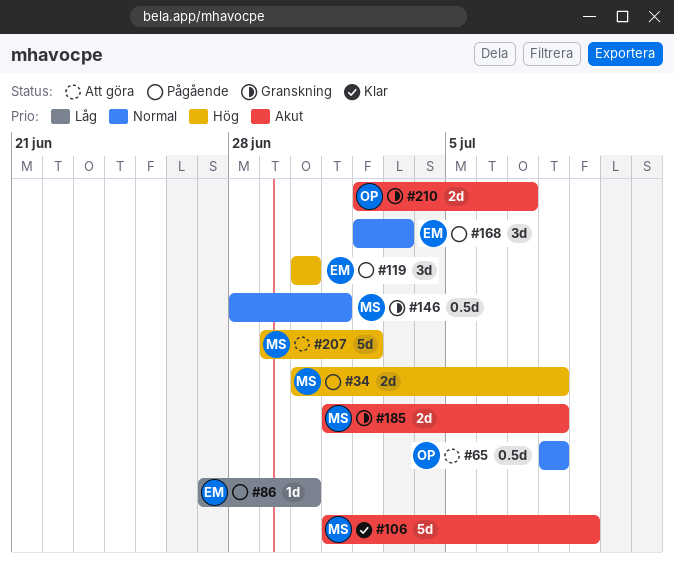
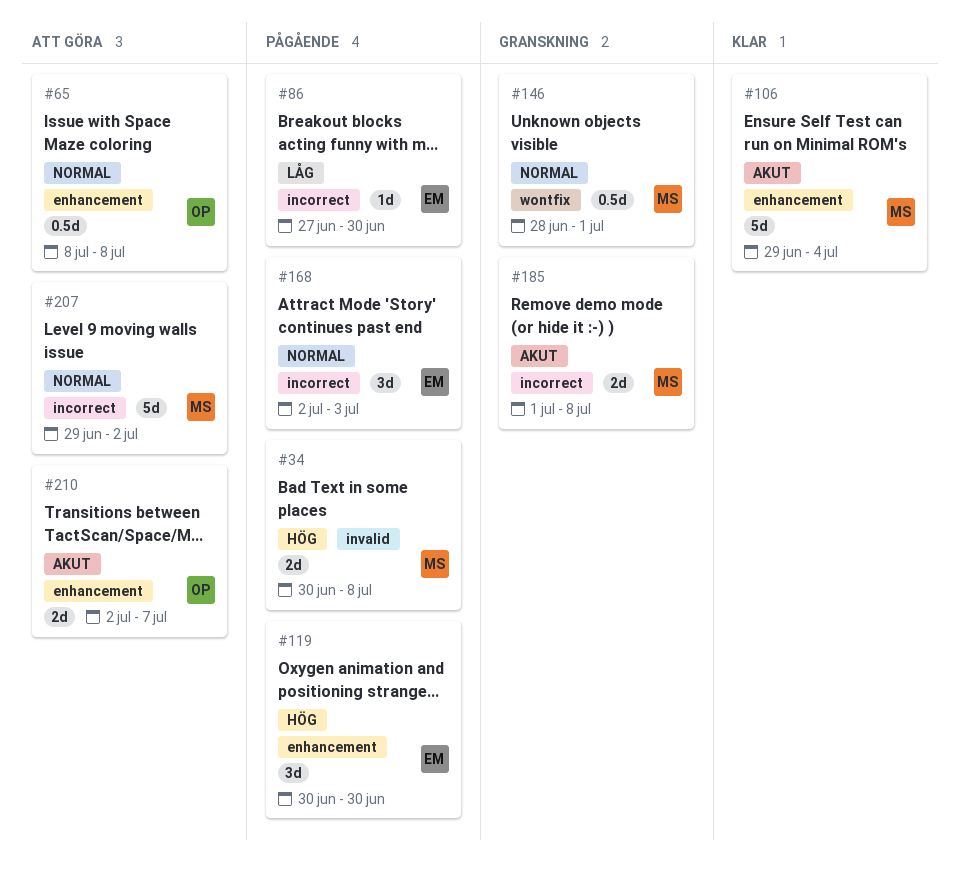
#106, start: Jul 1 -> Jun 29
#106, due: Jul 9 -> Jul 4
#207, priority: Hög -> Normal
#210, status: Granskning -> Att göra

